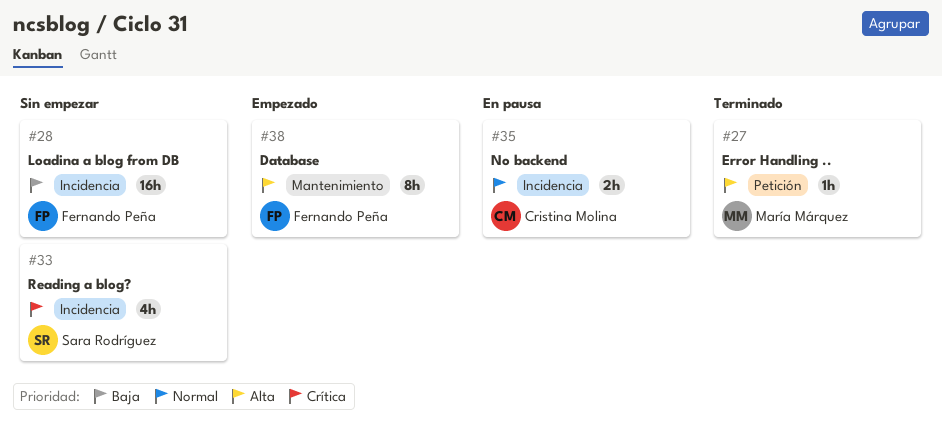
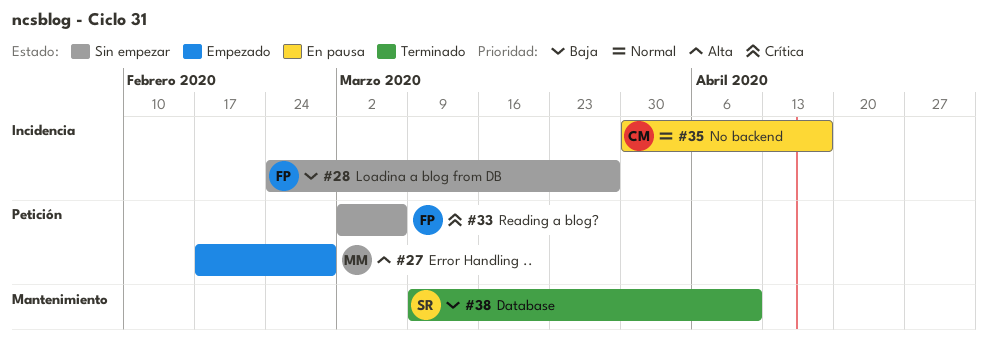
#27, status: Terminado -> Empezado
#33, owner: Sara Rodríguez -> Fernando Peña
#33, label: Incidencia -> Petición
#38, status: Empezado -> Terminado
#38, owner: Fernando Peña -> Sara Rodríguez
#38, priority: Alta -> Baja

